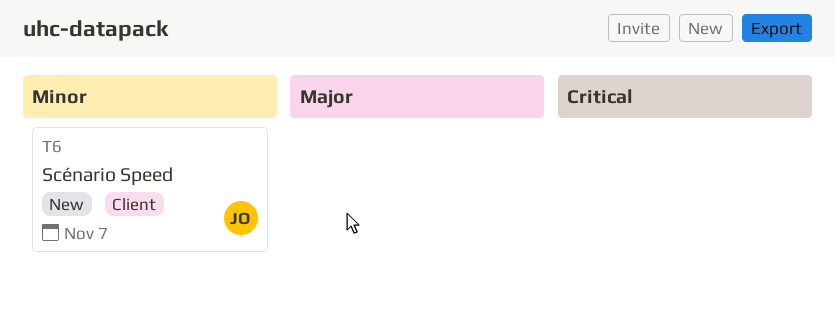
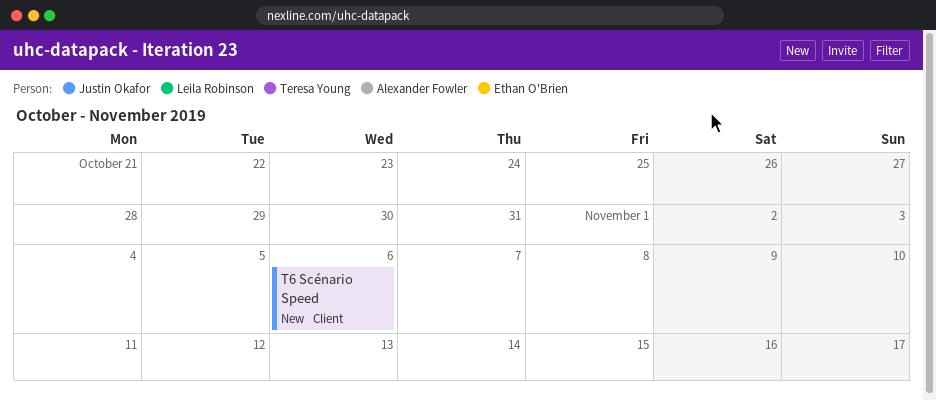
T6, due: Nov 7 -> Nov 6

